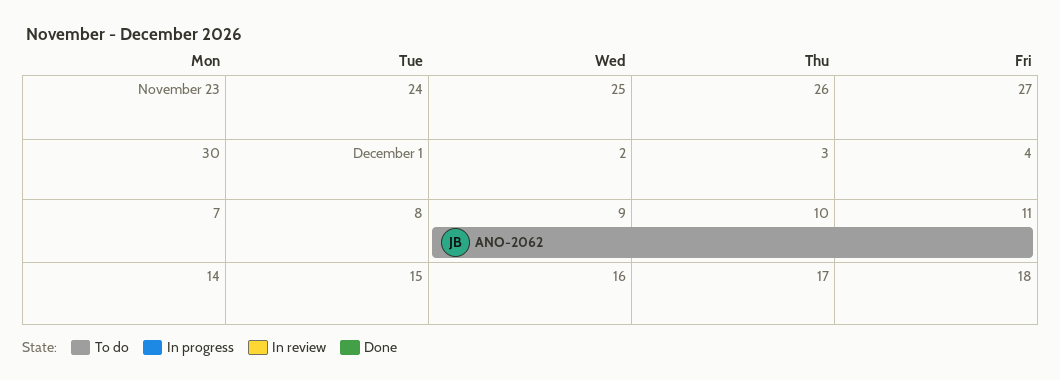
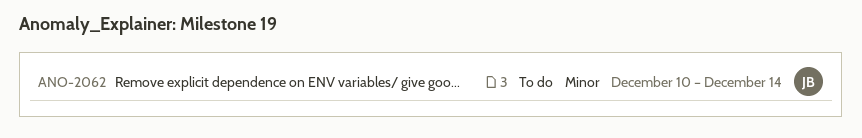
ANO-2062, start: Dec 9 -> Dec 10
ANO-2062, due: Dec 11 -> Dec 14

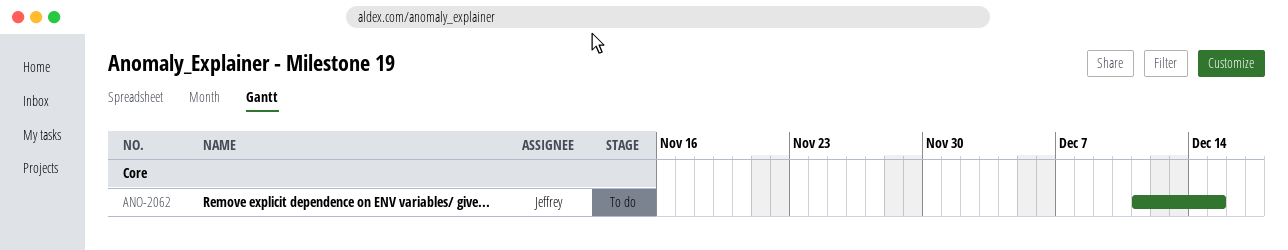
ANO-2062, start: Dec 10 -> Dec 11
ANO-2062, due: Dec 14 -> Dec 15

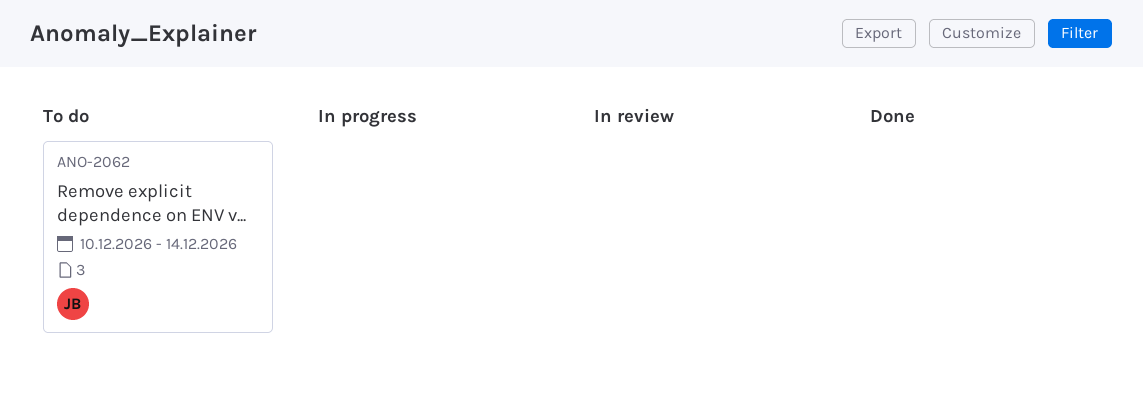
ANO-2062, start: Dec 11 -> Dec 10
ANO-2062, due: Dec 15 -> Dec 14

